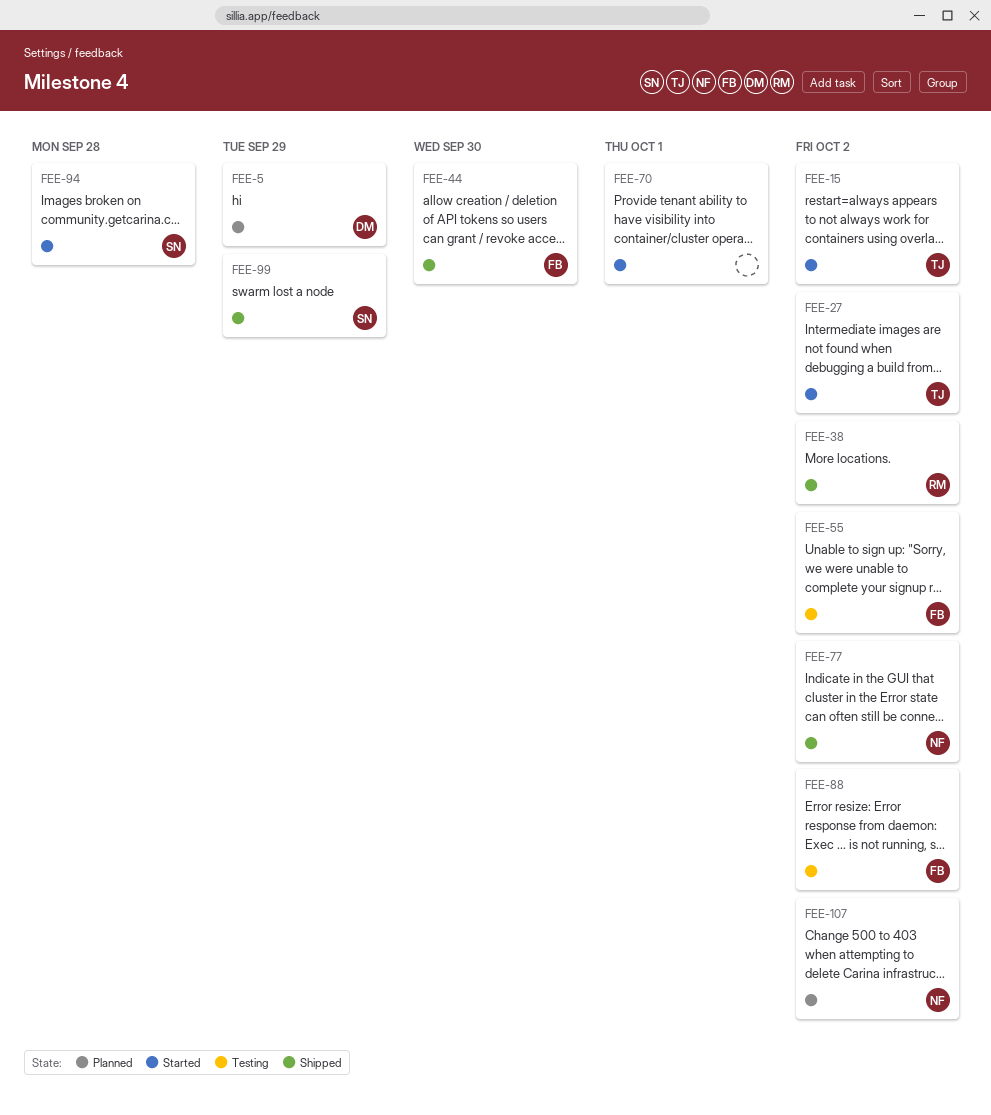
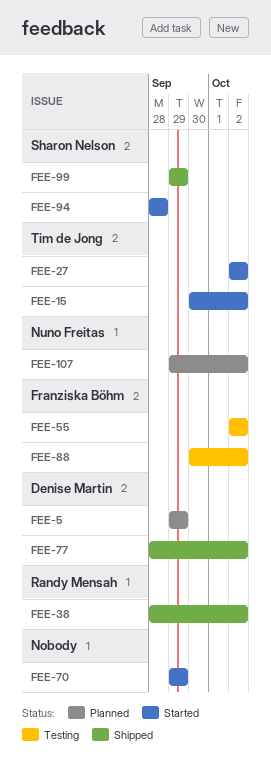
FEE-44: present -> none
FEE-70, due: Oct 1 -> Sep 29
FEE-77, owner: Nuno Freitas -> Denise Martin

